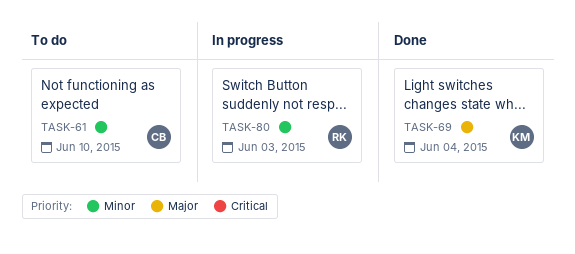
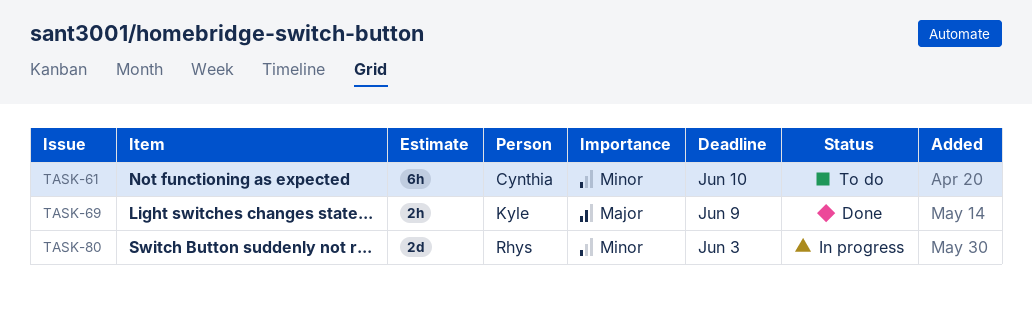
TASK-69, due: Jun 4 -> Jun 9

